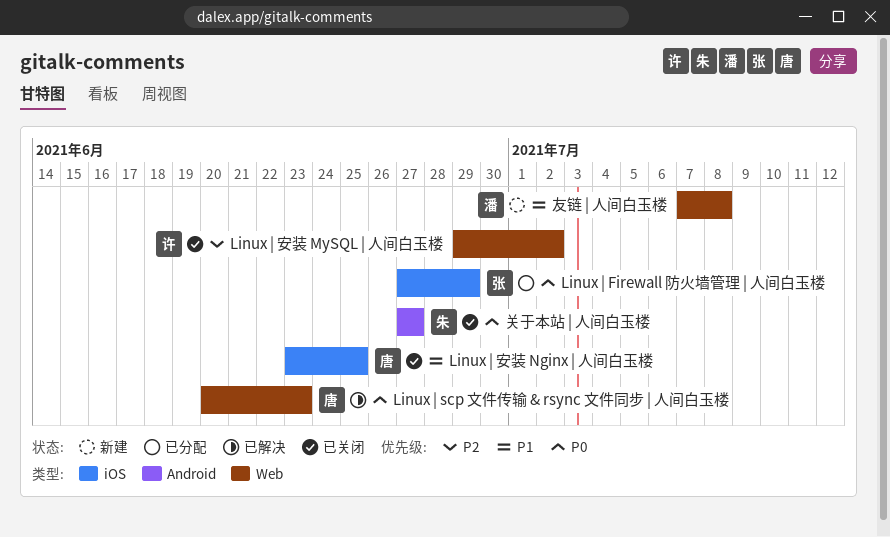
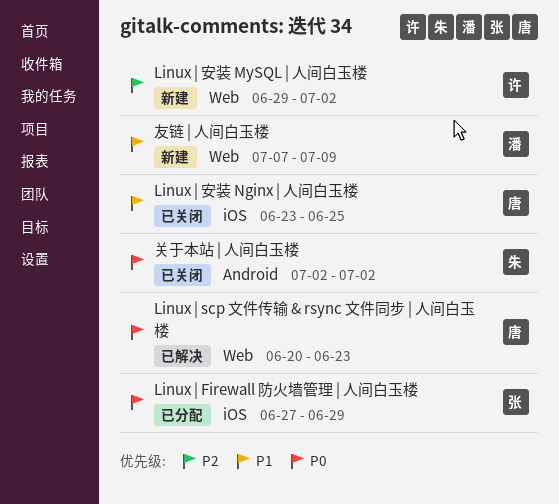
Linux | 安装 MySQL | 人间白玉楼, status: 已关闭 -> 新建
关于本站 | 人间白玉楼, start: Jun 27 -> Jul 2
关于本站 | 人间白玉楼, due: Jun 27 -> Jul 2
友链 | 人间白玉楼, due: Jul 8 -> Jul 9

